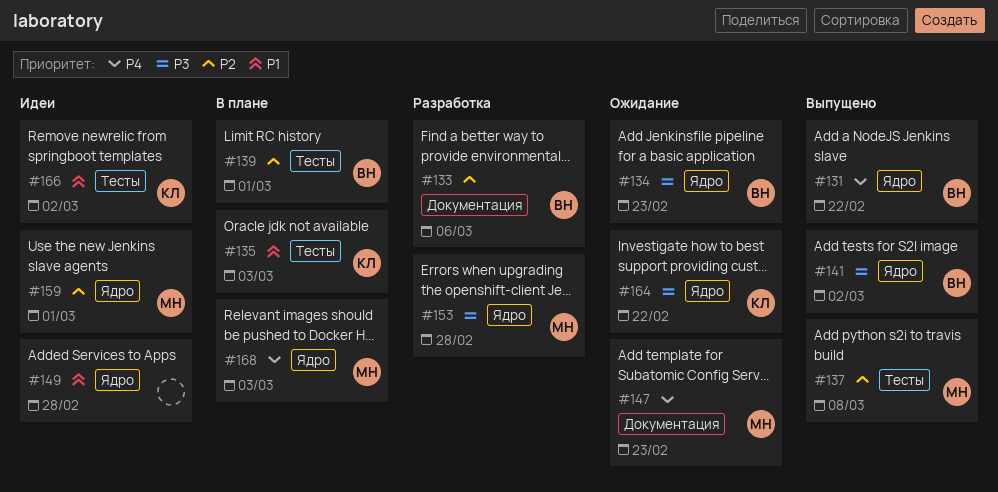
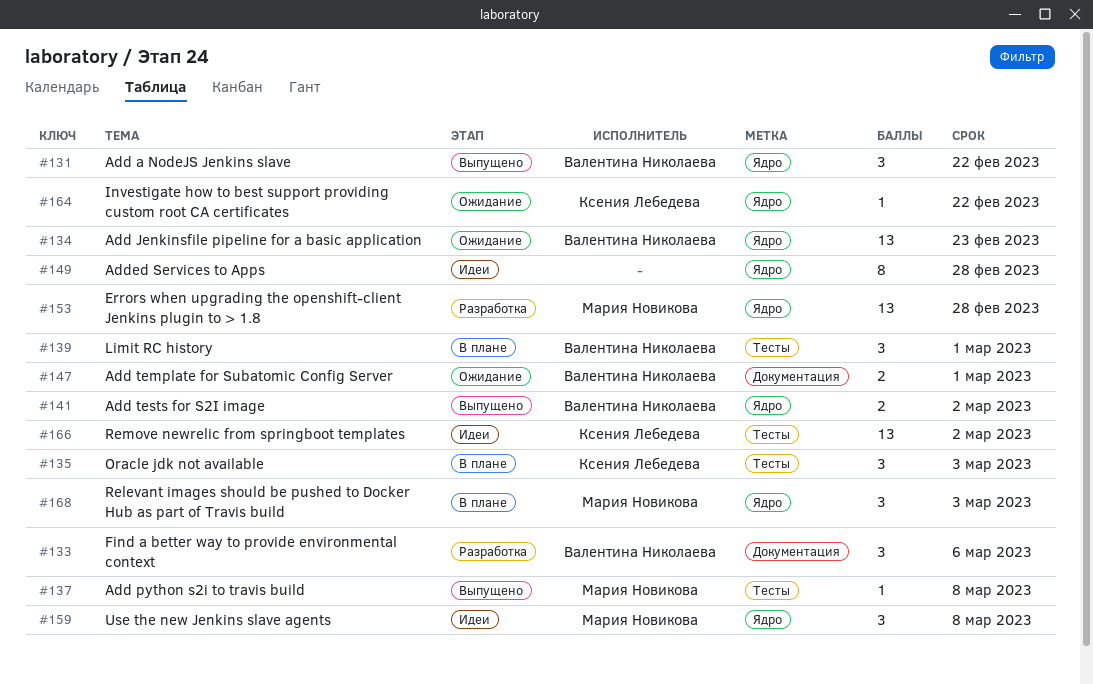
#147, owner: Мария Новикова -> Валентина Николаева
#147, due: Feb 23 -> Mar 1
#159, due: Mar 1 -> Mar 8

